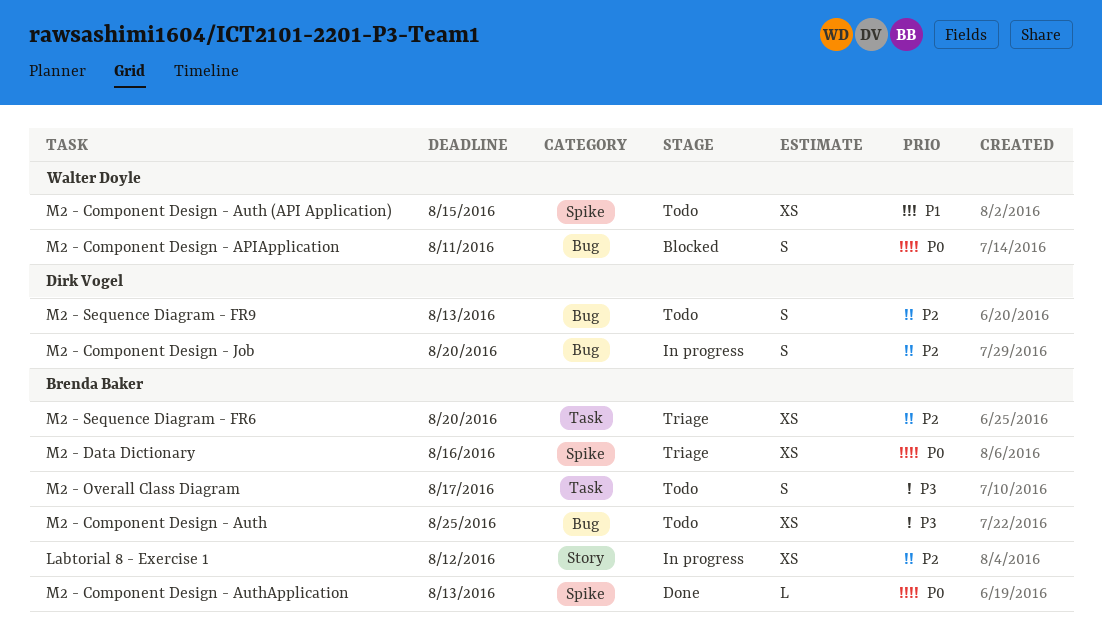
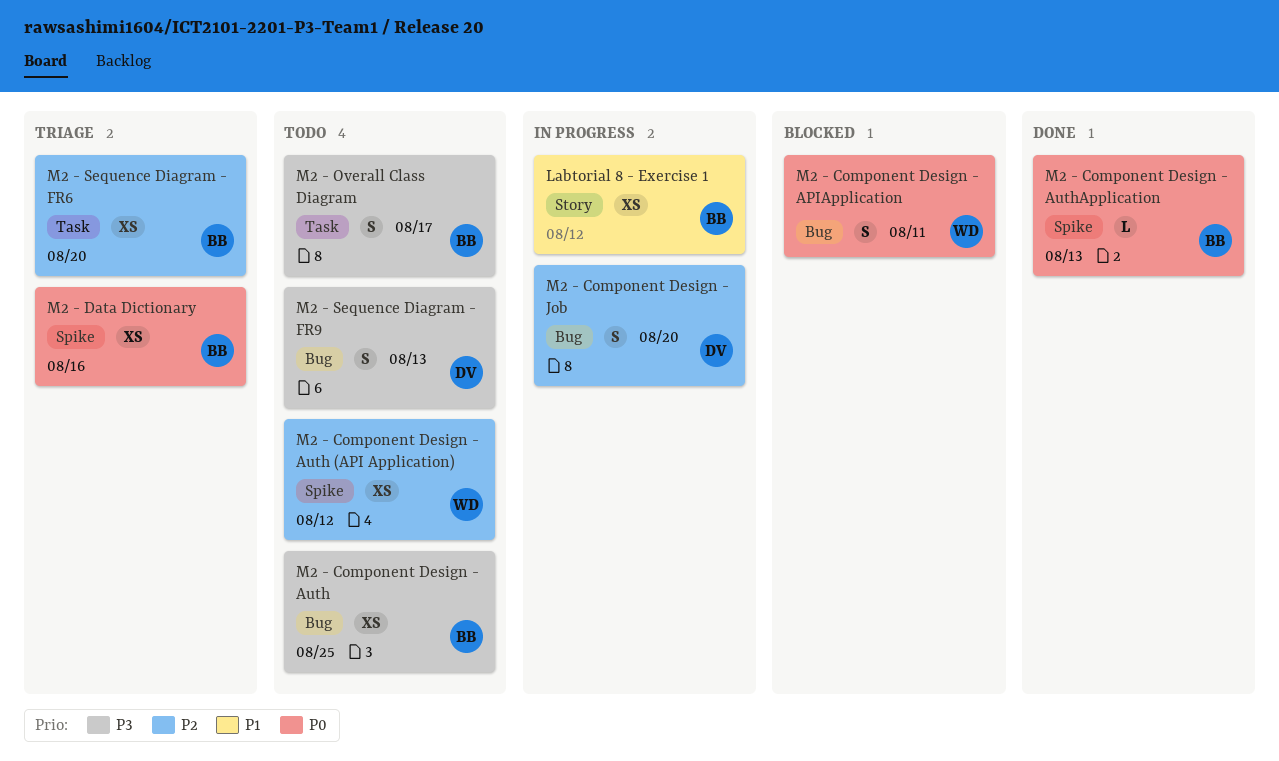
Labtorial 8 - Exercise 1, priority: P2 -> P1
M2 - Component Design - Auth (API Application), priority: P1 -> P2
M2 - Component Design - Auth (API Application), due: Aug 15 -> Aug 12
M2 - Sequence Diagram - FR9, priority: P2 -> P3

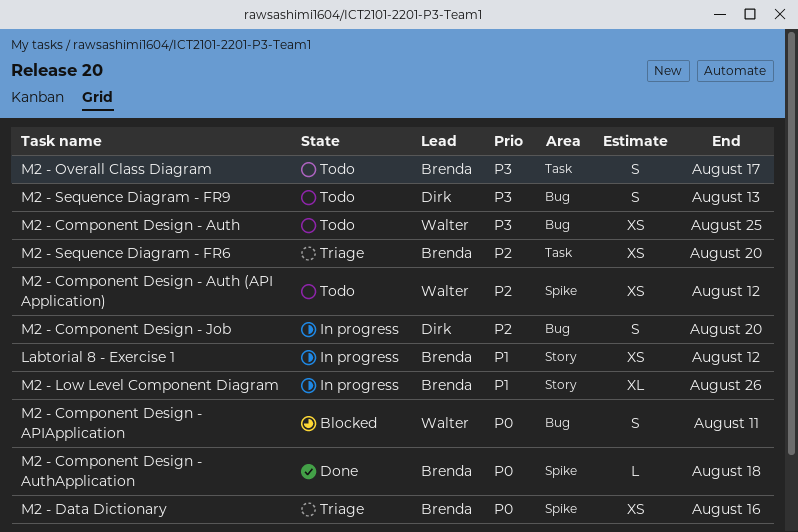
M2 - Component Design - Auth, owner: Brenda -> Walter
M2 - Component Design - AuthApplication, due: Aug 13 -> Aug 18
M2 - Low Level Component Diagram: none -> present

